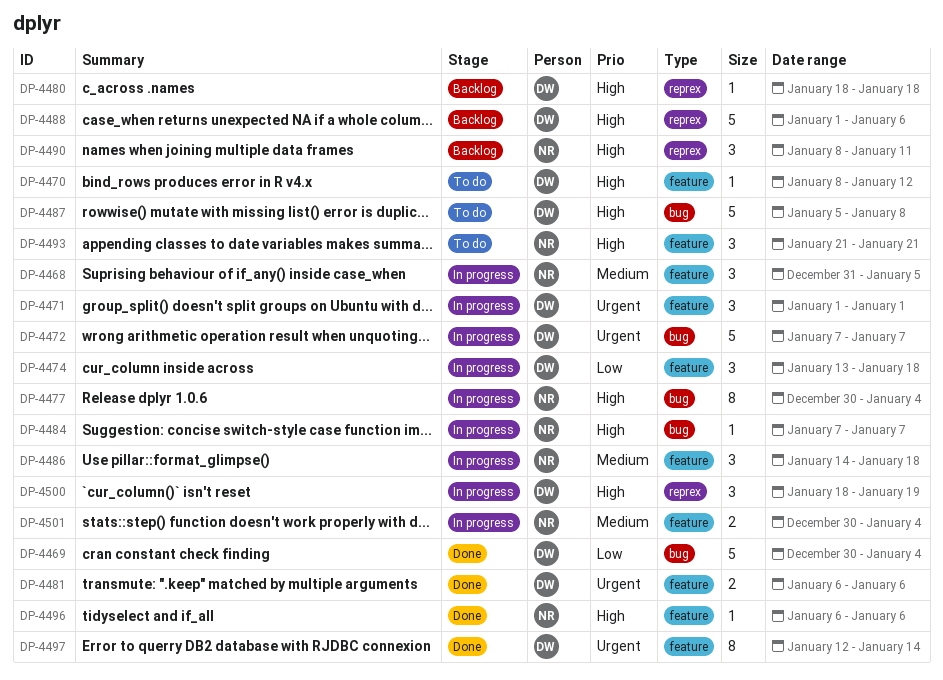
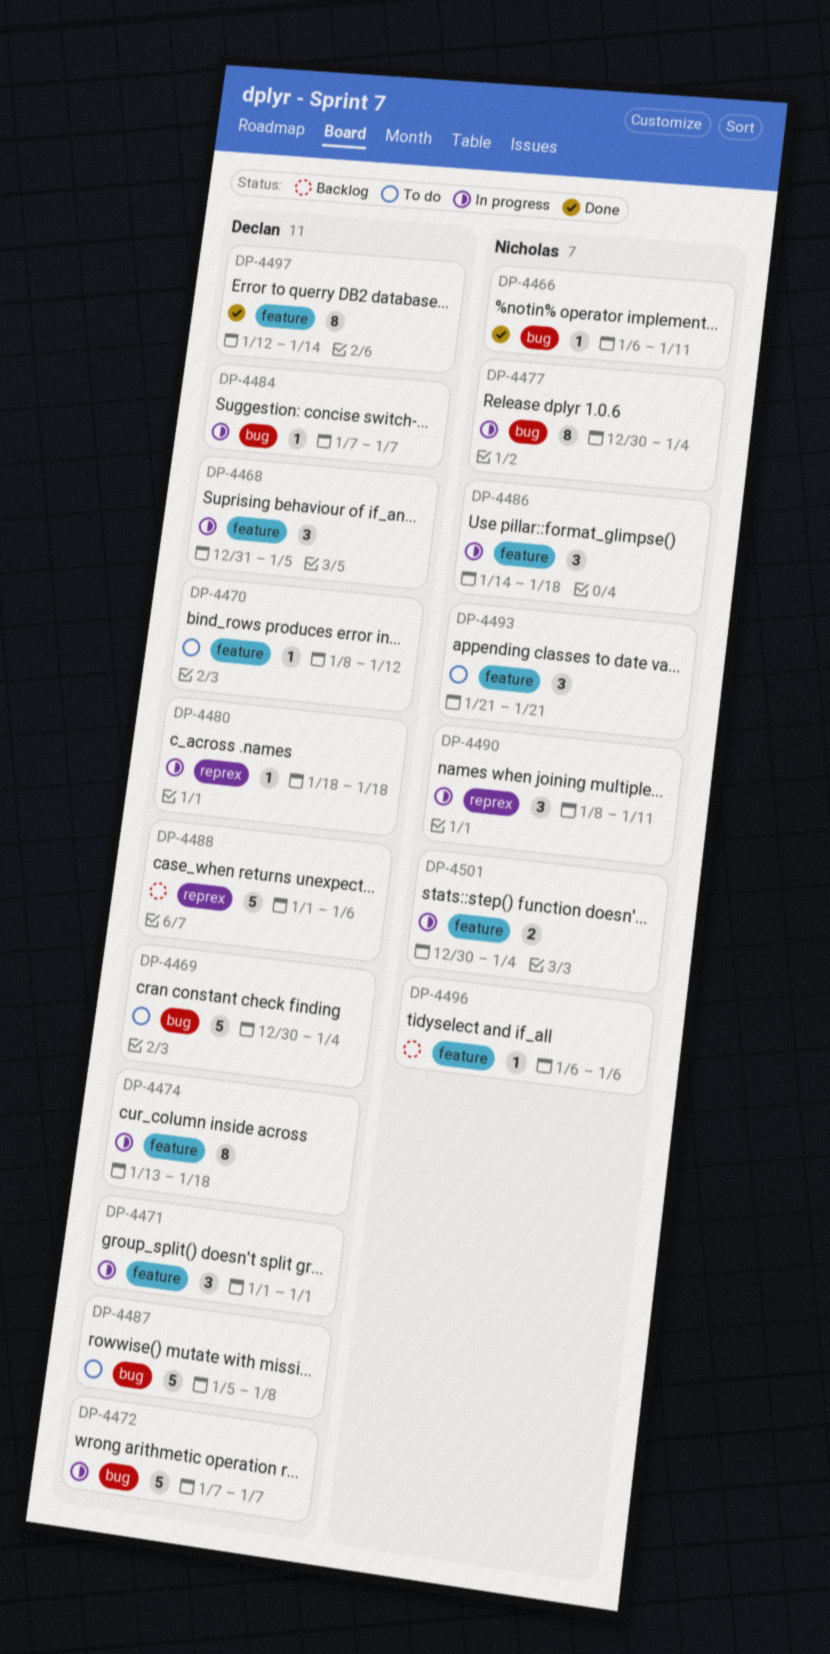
DP-4466: none -> present
DP-4468, owner: Nicholas -> Declan
DP-4469, status: Done -> To do
DP-4474, estimate: 3 -> 8
DP-4480, status: Backlog -> In progress
DP-4481: present -> none
DP-4484, owner: Nicholas -> Declan
DP-4490, status: Backlog -> In progress
DP-4496, status: Done -> Backlog
DP-4500: present -> none

